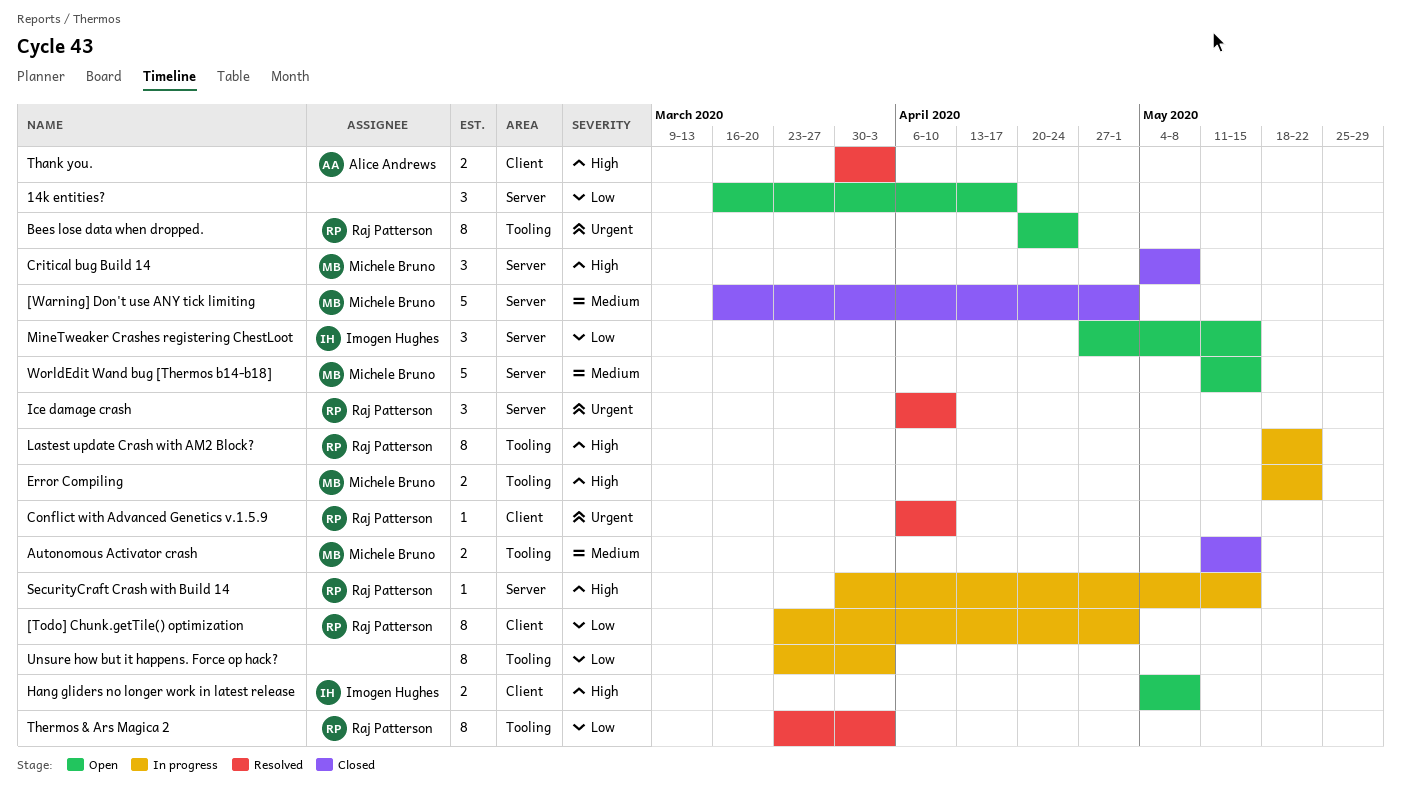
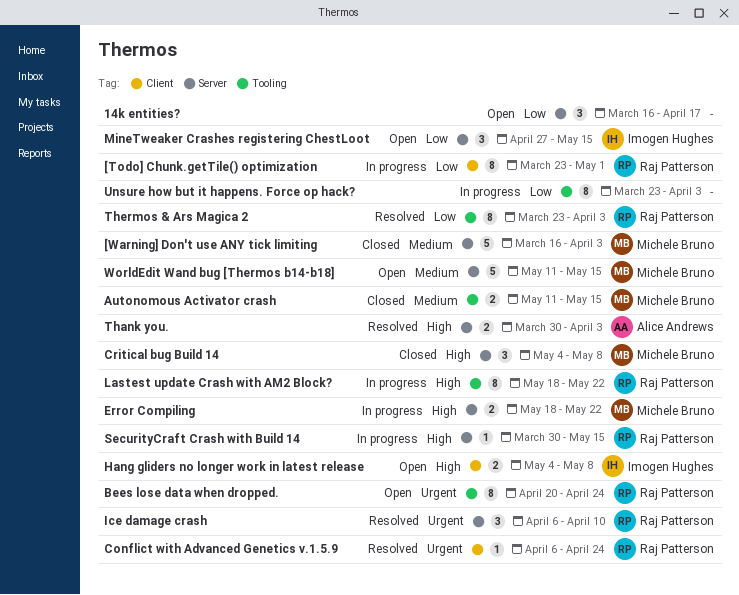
[Warning] Don't use ANY tick limiting, due: May 1 -> Apr 3
Conflict with Advanced Genetics v.1.5.9, due: Apr 10 -> Apr 24
Error Compiling, label: Tooling -> Server
Thank you., label: Client -> Server

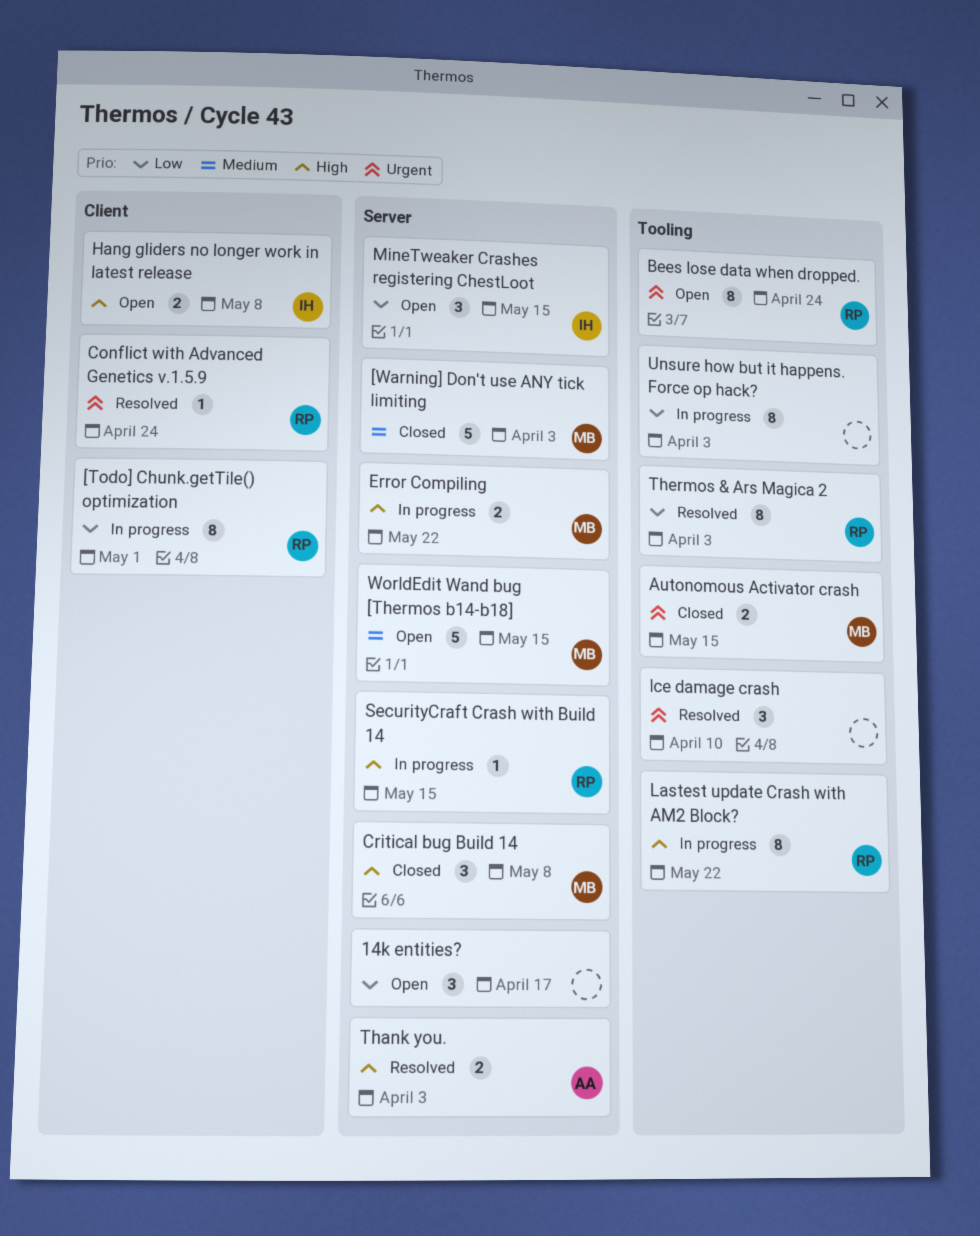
Autonomous Activator crash, priority: Medium -> Urgent
Ice damage crash, owner: Raj Patterson -> none
Ice damage crash, label: Server -> Tooling

